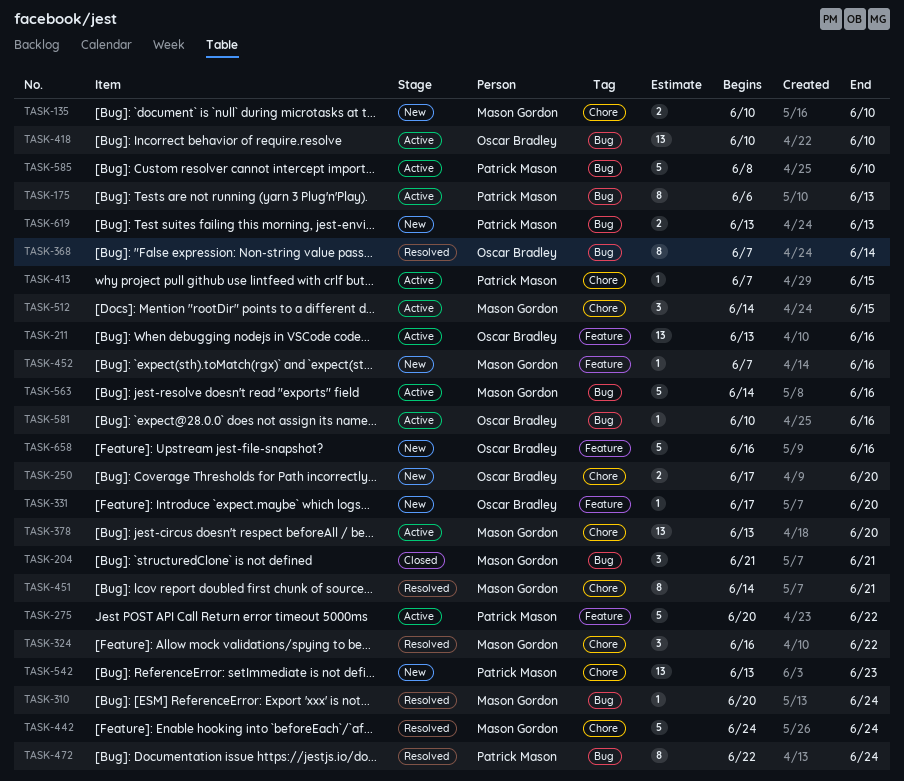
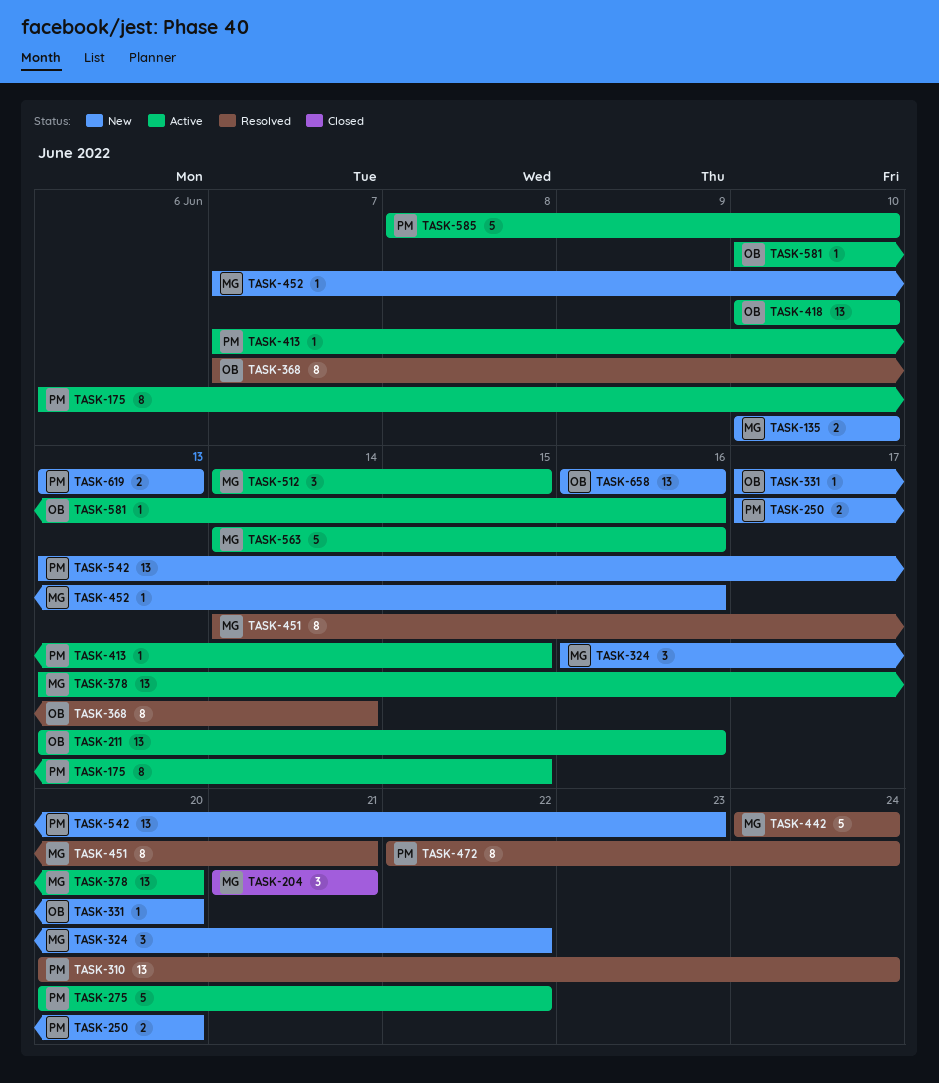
TASK-175, due: Jun 13 -> Jun 15
TASK-250, owner: Oscar Bradley -> Patrick Mason
TASK-310, owner: Mason Gordon -> Patrick Mason
TASK-310, estimate: 1 -> 13
TASK-324, status: Resolved -> New
TASK-658, estimate: 5 -> 13

